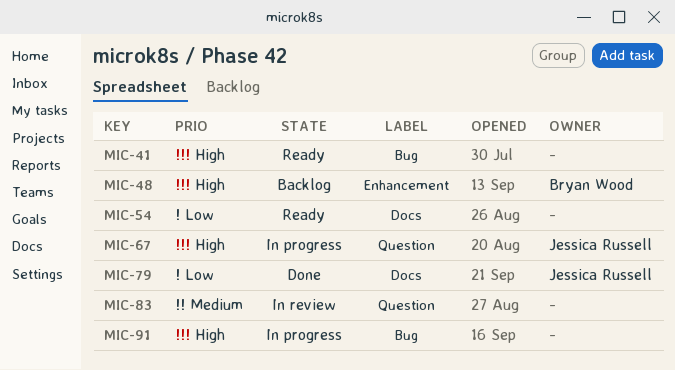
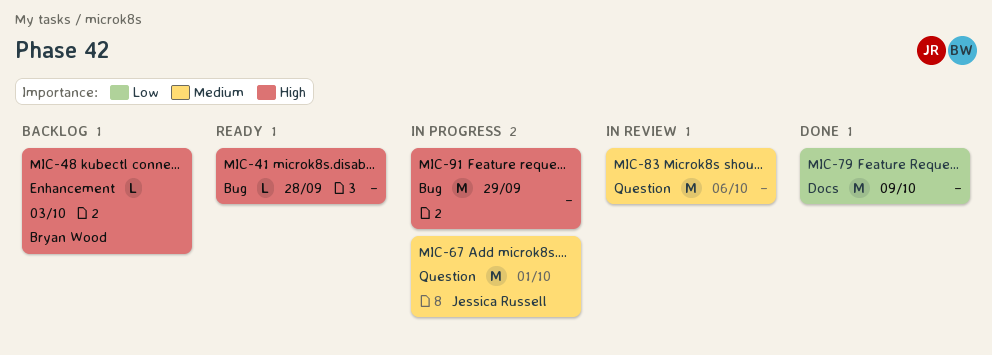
MIC-54: present -> none
MIC-67, priority: High -> Medium
MIC-79, owner: Jessica Russell -> none

